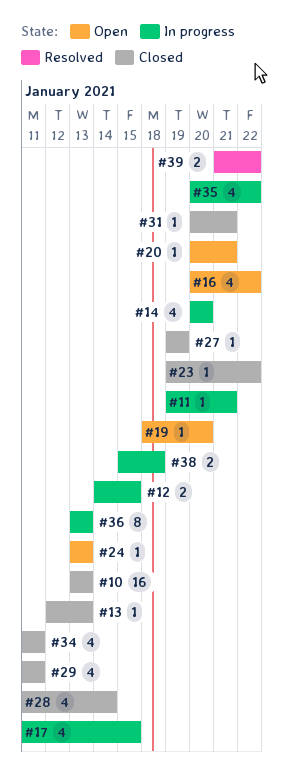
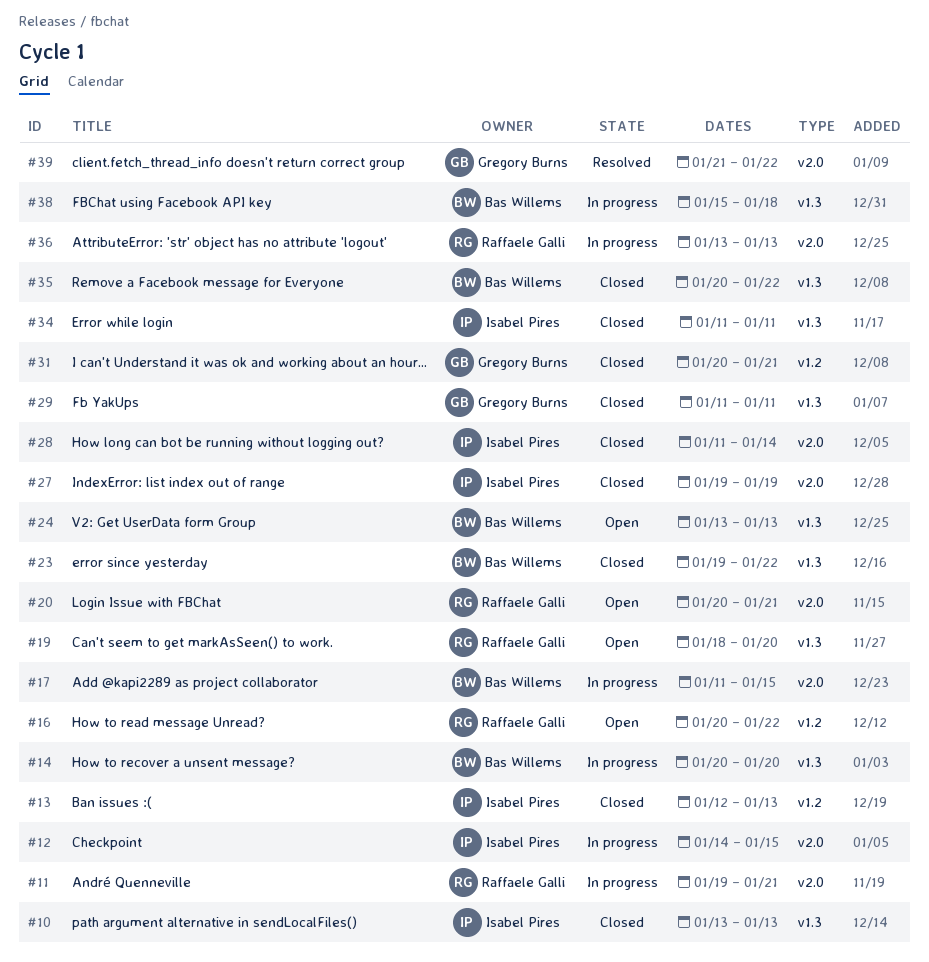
#35, status: In progress -> Closed

